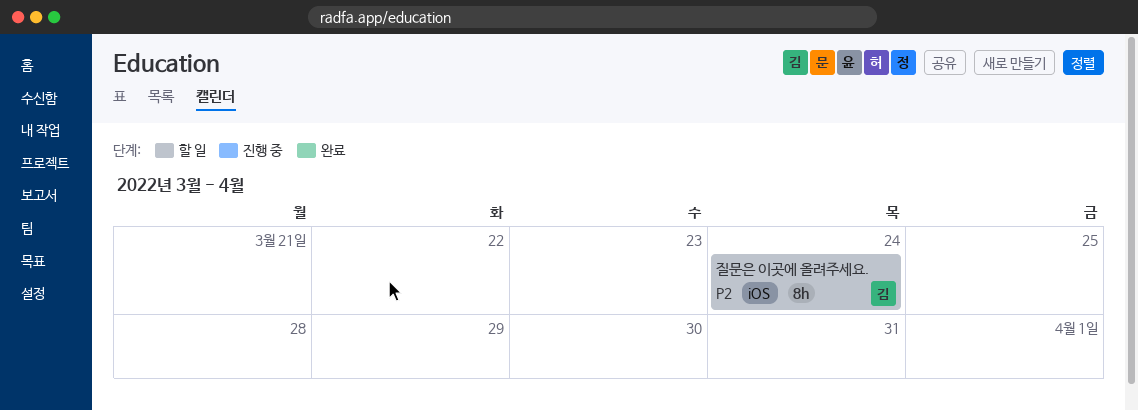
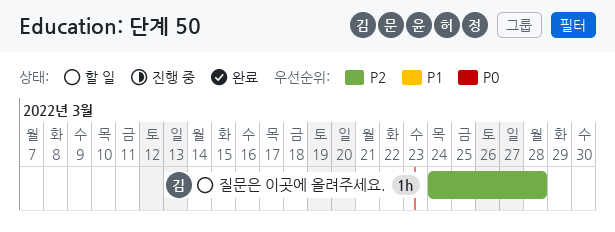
질문은 이곳에 올려주세요., estimate: 8h -> 1h
질문은 이곳에 올려주세요., due: Mar 24 -> Mar 28

